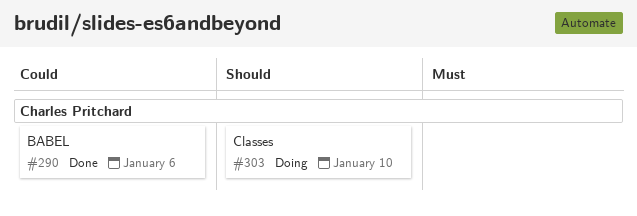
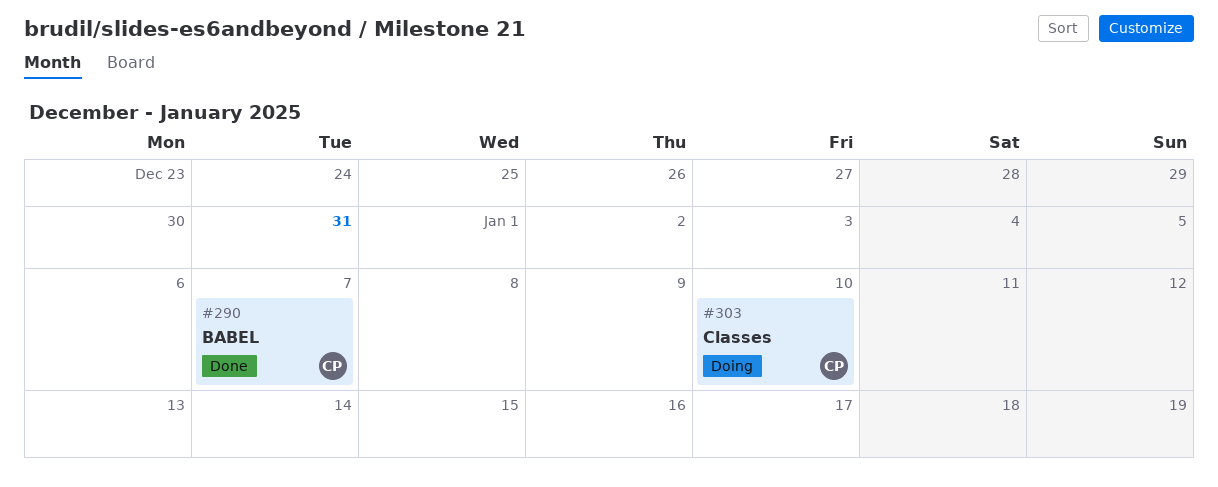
#290, due: Jan 6 -> Jan 7

